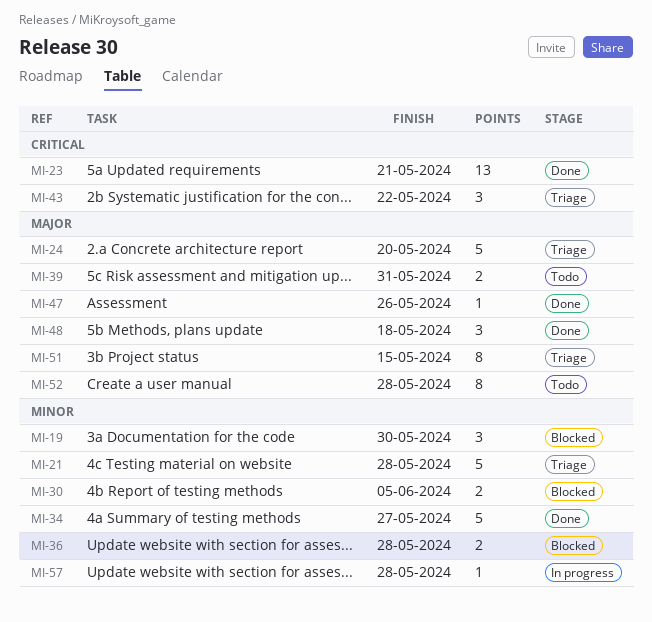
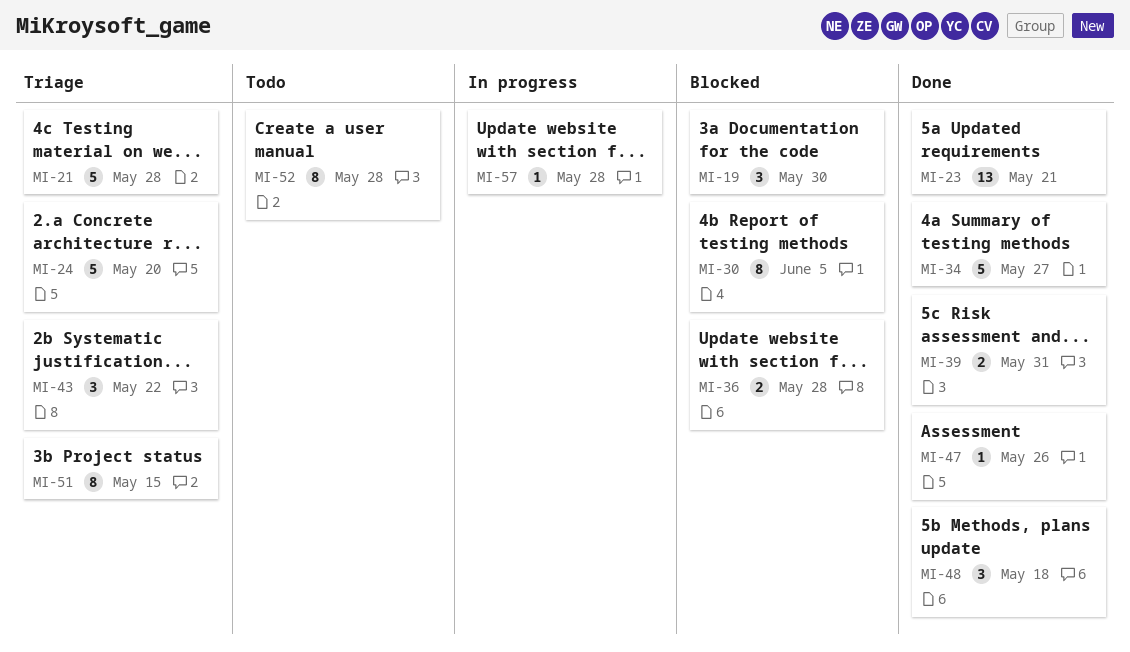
MI-30, estimate: 2 -> 8
MI-39, status: Todo -> Done

